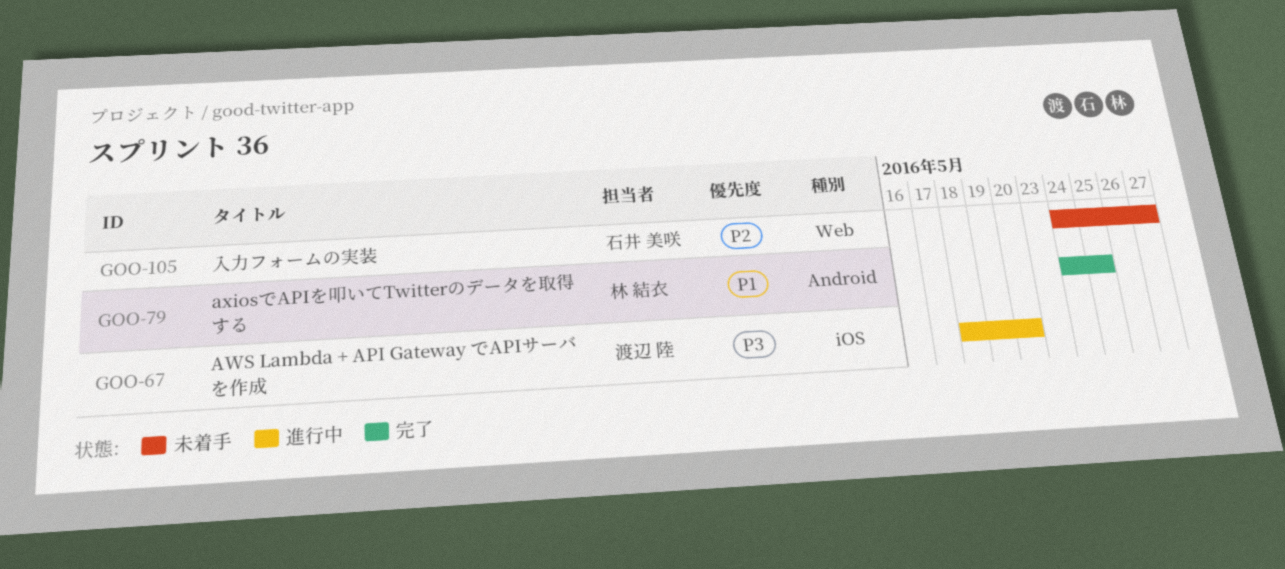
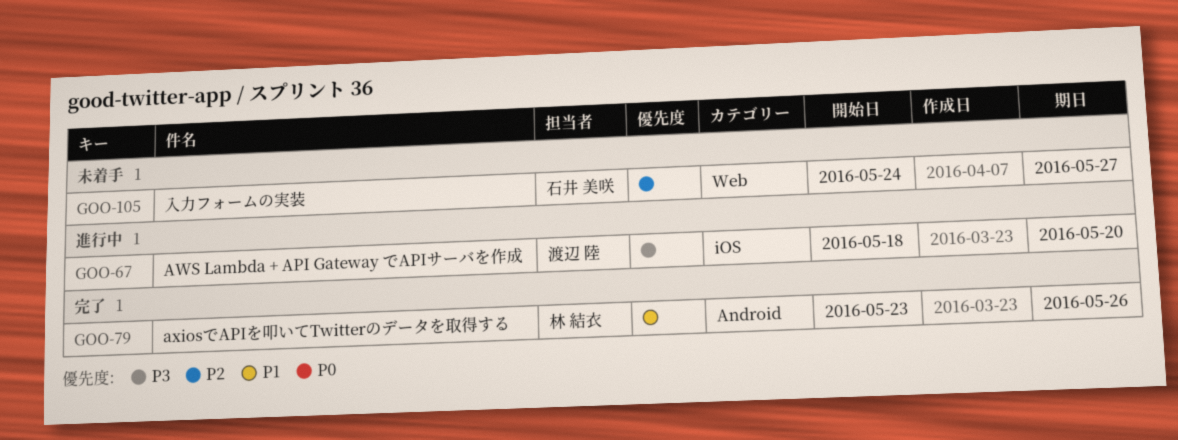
GOO-79, start: May 24 -> May 23
GOO-79, due: May 25 -> May 26

